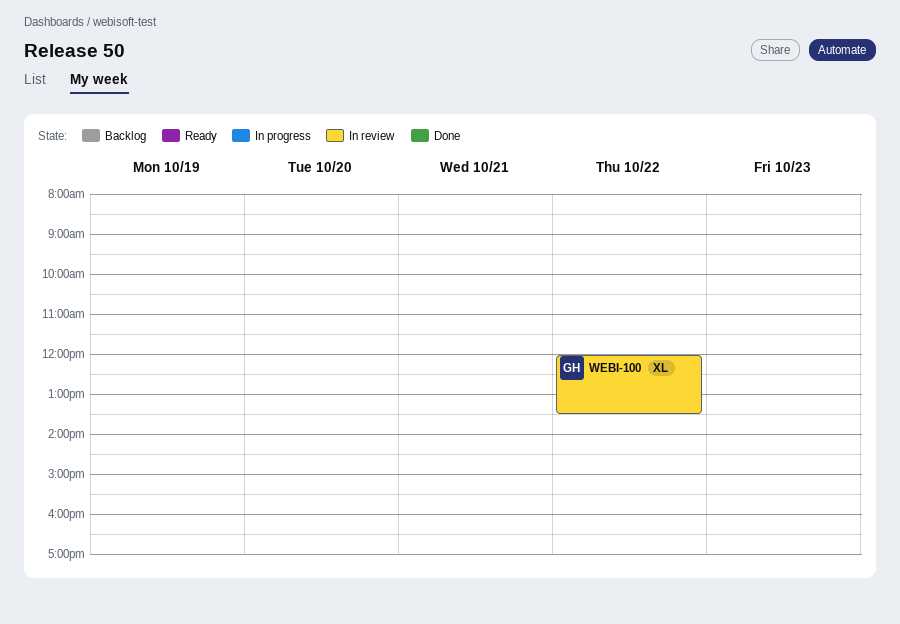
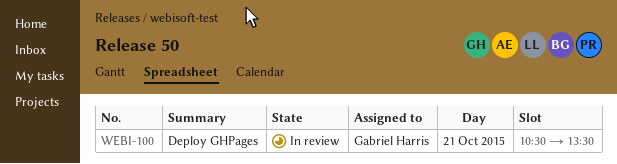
WEBI-100, day: Oct 22 -> Oct 21
WEBI-100, begins: 12:00 -> 10:30

